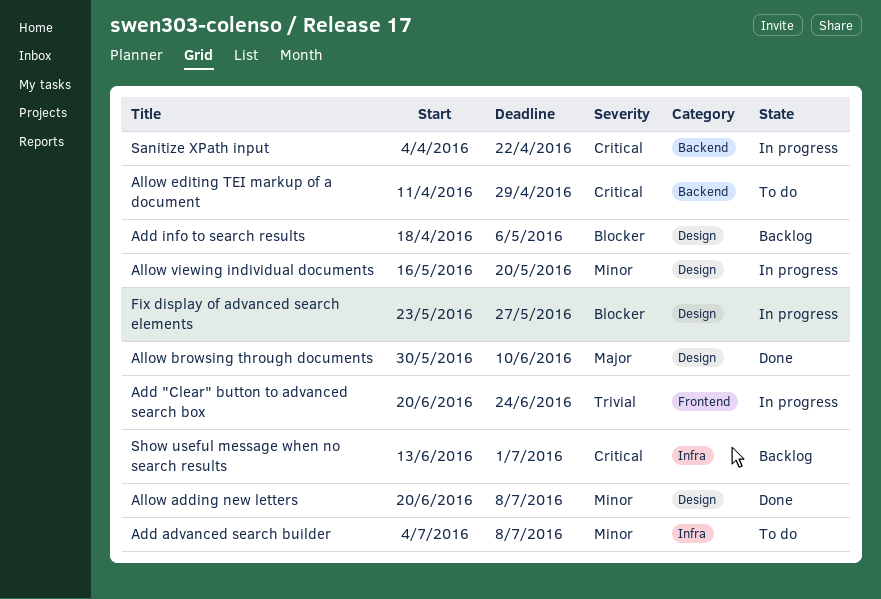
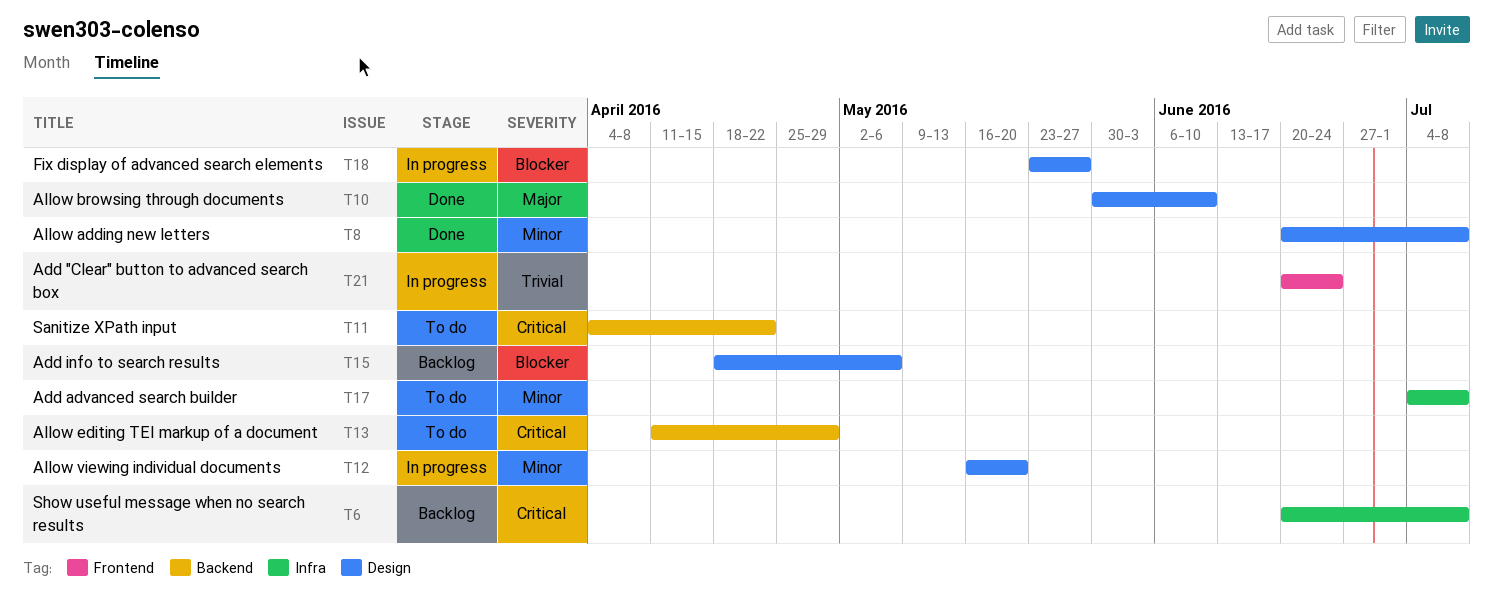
Sanitize XPath input, status: In progress -> To do
Show useful message when no search results, start: Jun 13 -> Jun 20
Show useful message when no search results, due: Jul 1 -> Jul 8

